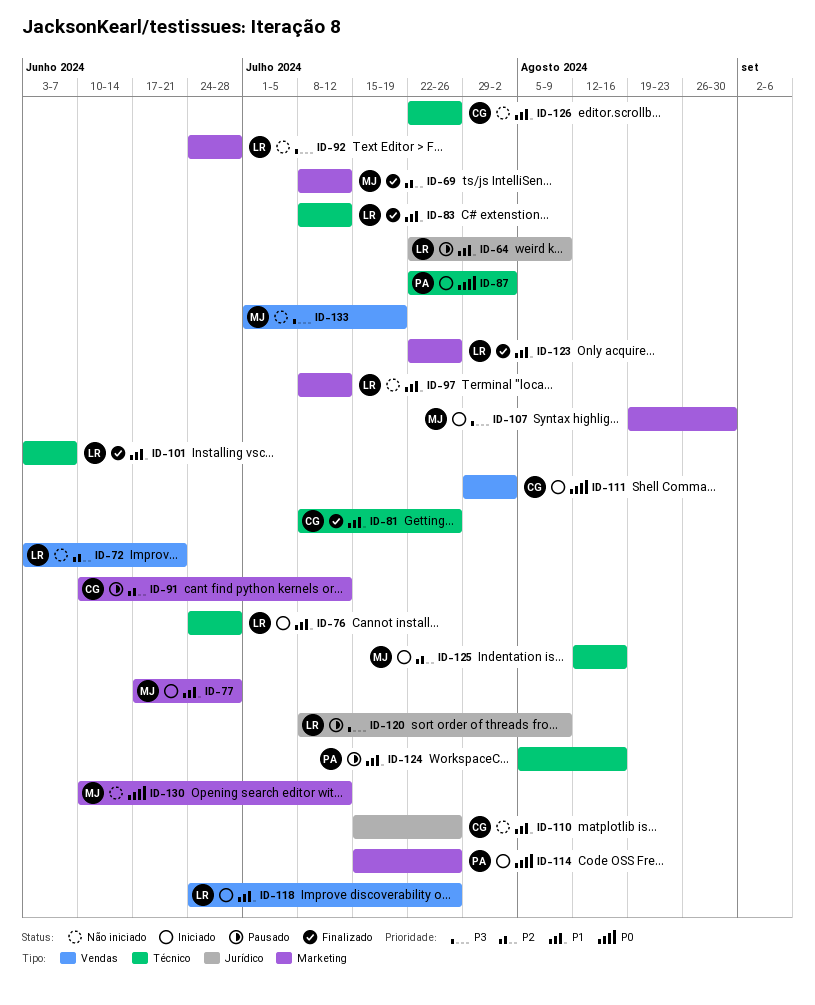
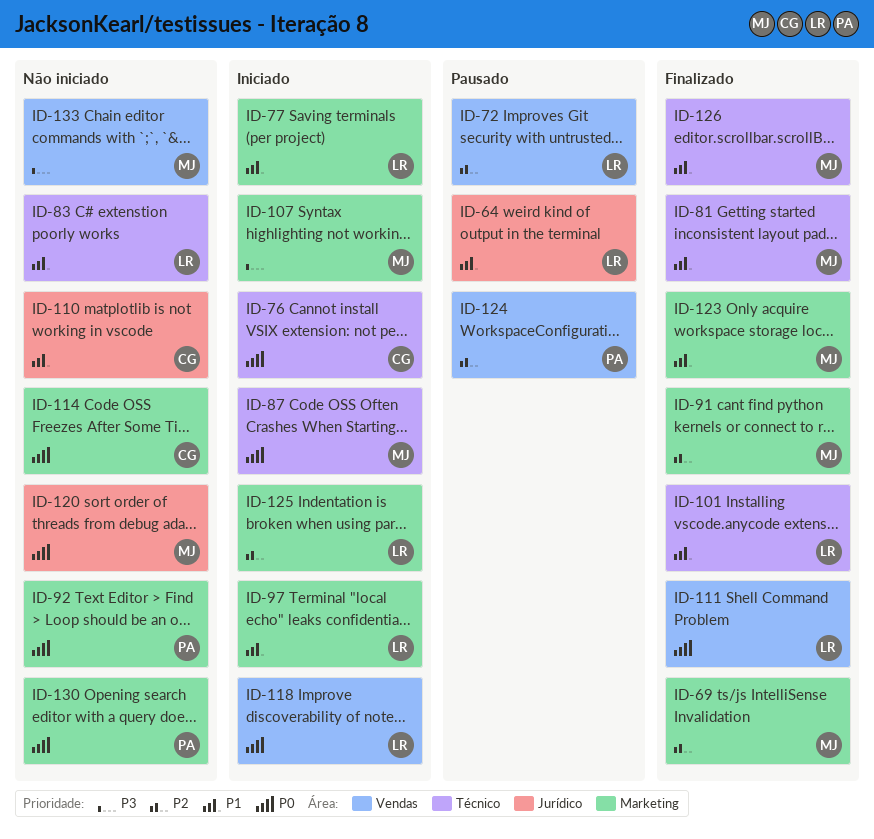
ID-72, status: Não iniciado -> Pausado
ID-76, owner: LR -> CG
ID-76, priority: P1 -> P0
ID-77, owner: MJ -> LR
ID-81, owner: CG -> MJ
ID-83, status: Finalizado -> Não iniciado
ID-87, owner: PA -> MJ
ID-91, status: Pausado -> Finalizado
ID-91, owner: CG -> MJ
ID-92, owner: LR -> PA
ID-92, priority: P3 -> P0
ID-97, status: Não iniciado -> Iniciado
ID-111, status: Iniciado -> Finalizado
ID-111, owner: CG -> LR
ID-114, status: Iniciado -> Não iniciado
ID-114, owner: PA -> CG
ID-118, priority: P1 -> P0
ID-120, status: Pausado -> Não iniciado
ID-120, owner: LR -> MJ
ID-120, priority: P3 -> P0
ID-123, owner: LR -> MJ
ID-124, priority: P1 -> P2
ID-124, label: Técnico -> Vendas
ID-125, owner: MJ -> LR
ID-125, label: Técnico -> Marketing
ID-126, status: Não iniciado -> Finalizado
ID-126, owner: CG -> MJ
ID-130, owner: MJ -> PA

